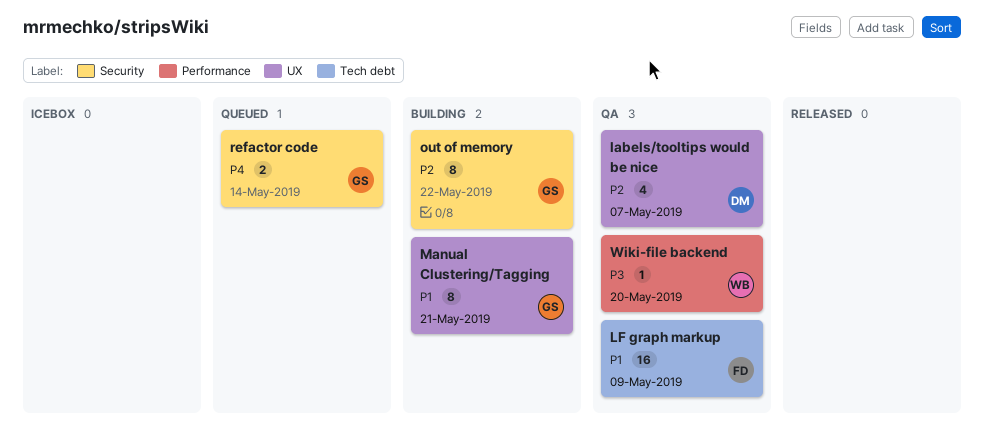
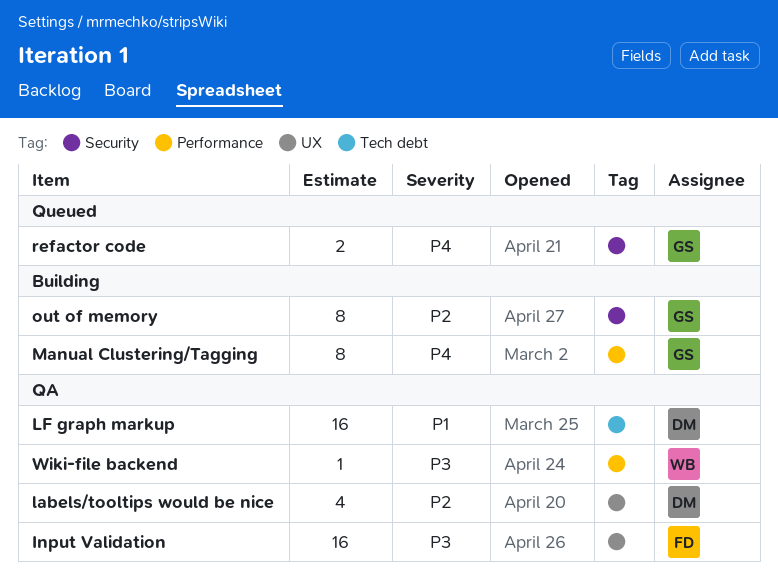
Input Validation: none -> present
LF graph markup, owner: FD -> DM
Manual Clustering/Tagging, priority: P1 -> P4
Manual Clustering/Tagging, label: UX -> Performance

